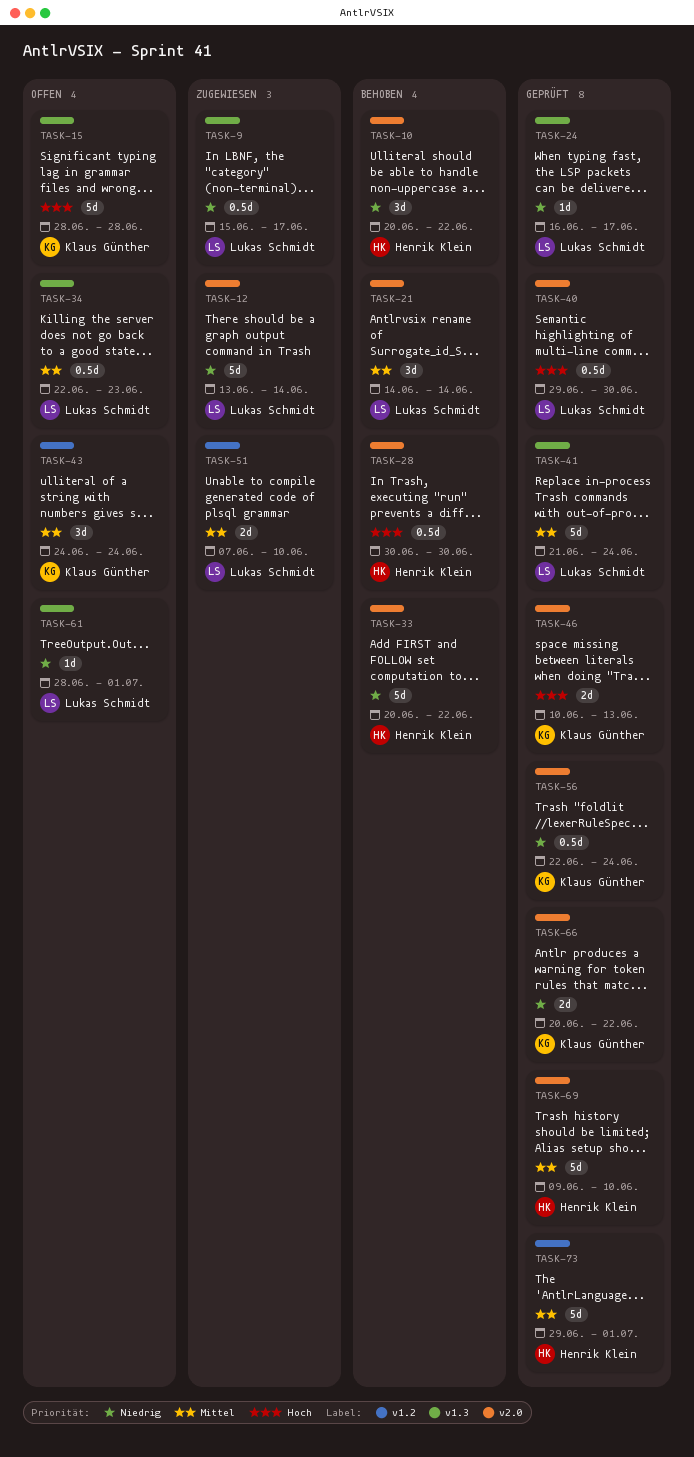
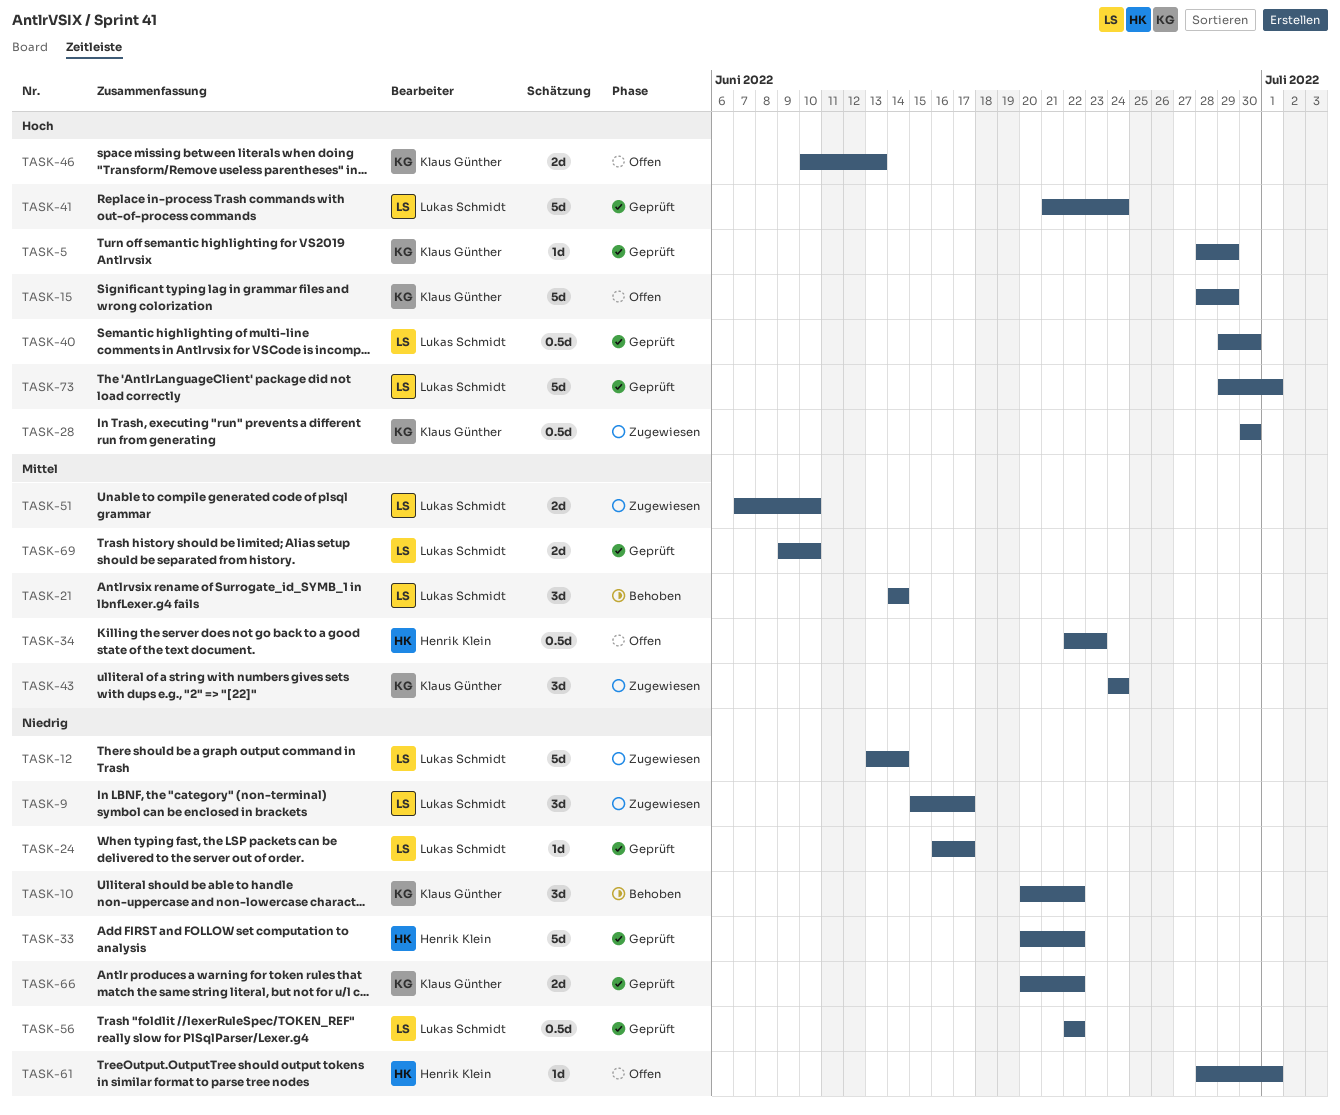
TASK-5: none -> present
TASK-9, estimate: 0.5d -> 3d
TASK-10, owner: Henrik Klein -> Klaus Günther
TASK-15, due: Jun 28 -> Jun 29
TASK-28, status: Behoben -> Zugewiesen
TASK-28, owner: Henrik Klein -> Klaus Günther
TASK-33, status: Behoben -> Geprüft
TASK-34, owner: Lukas Schmidt -> Henrik Klein
TASK-41, priority: Mittel -> Hoch
TASK-43, status: Offen -> Zugewiesen
TASK-46, status: Geprüft -> Offen
TASK-56, owner: Klaus Günther -> Lukas Schmidt
TASK-56, due: Jun 24 -> Jun 22
TASK-61, owner: Lukas Schmidt -> Henrik Klein
TASK-69, owner: Henrik Klein -> Lukas Schmidt
TASK-69, estimate: 5d -> 2d
TASK-73, owner: Henrik Klein -> Lukas Schmidt
TASK-73, priority: Mittel -> Hoch

